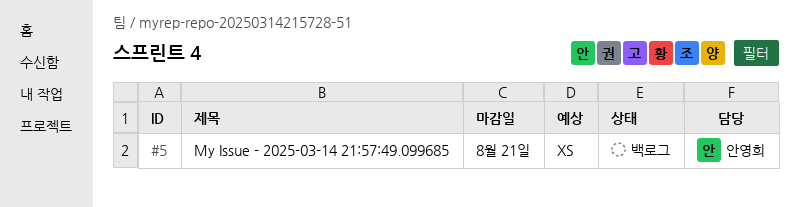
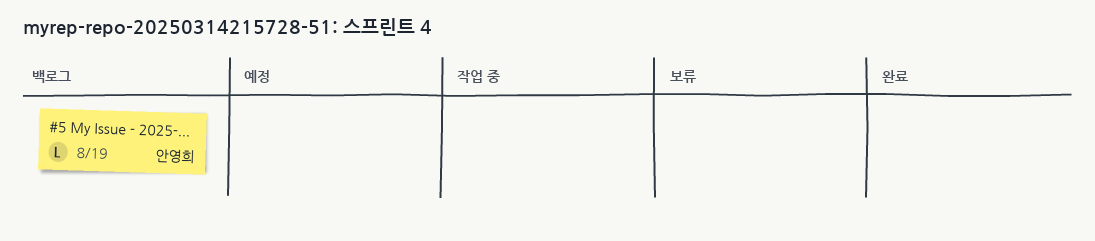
#5, estimate: XS -> L
#5, due: Aug 21 -> Aug 19

